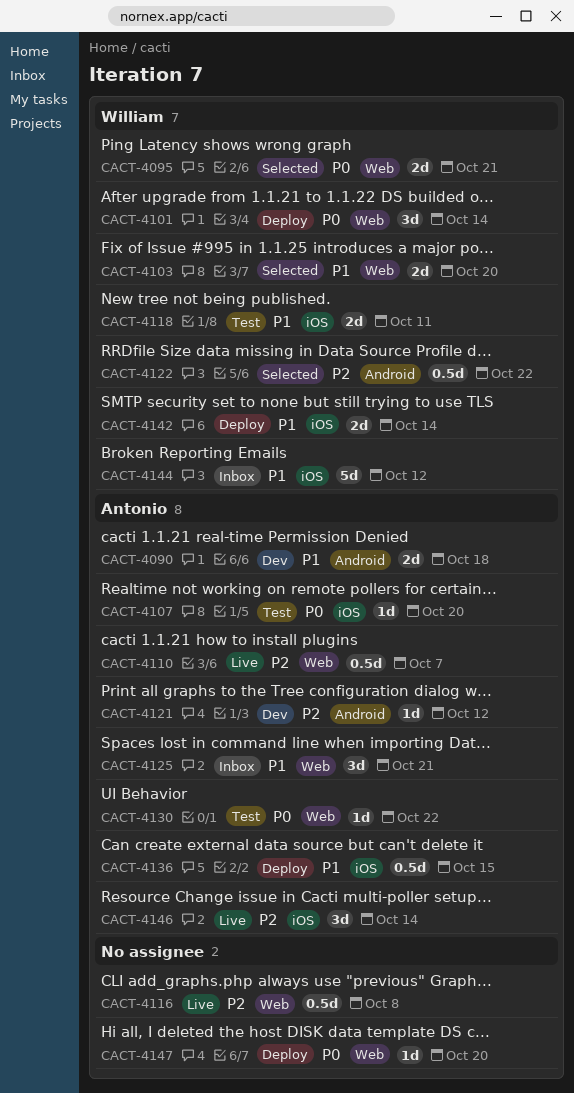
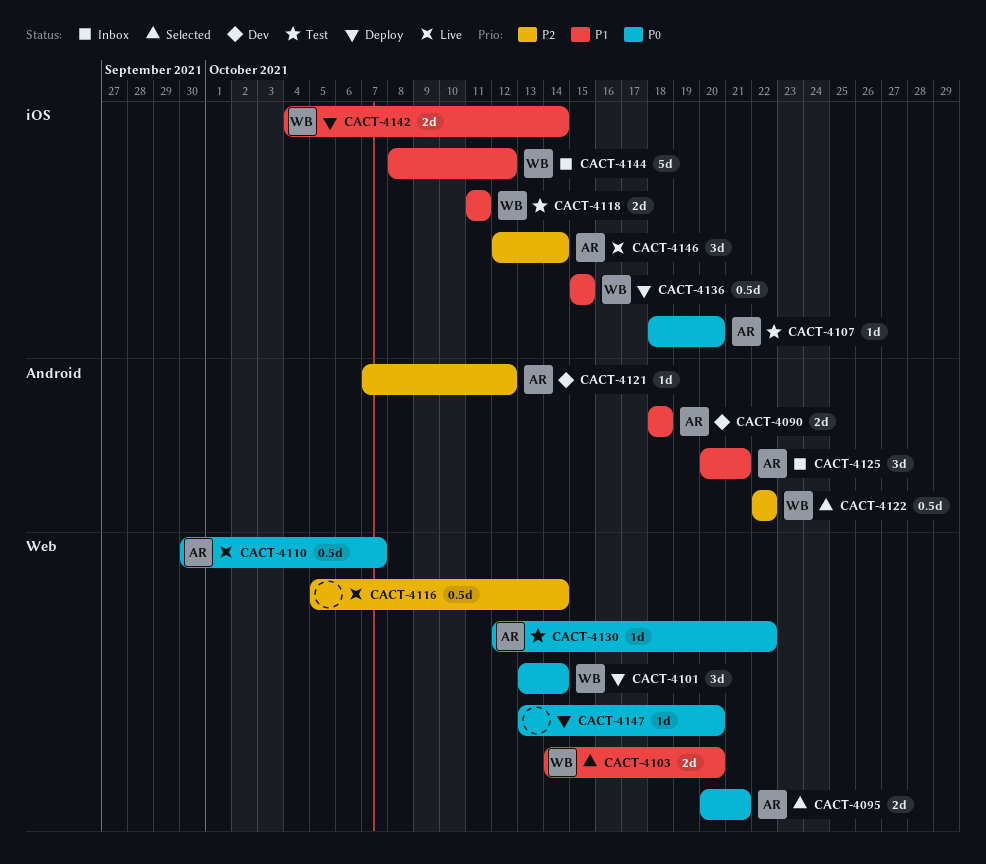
CACT-4095, owner: William -> Antonio
CACT-4110, priority: P2 -> P0
CACT-4116, due: Oct 8 -> Oct 14
CACT-4125, label: Web -> Android
CACT-4136, owner: Antonio -> William

